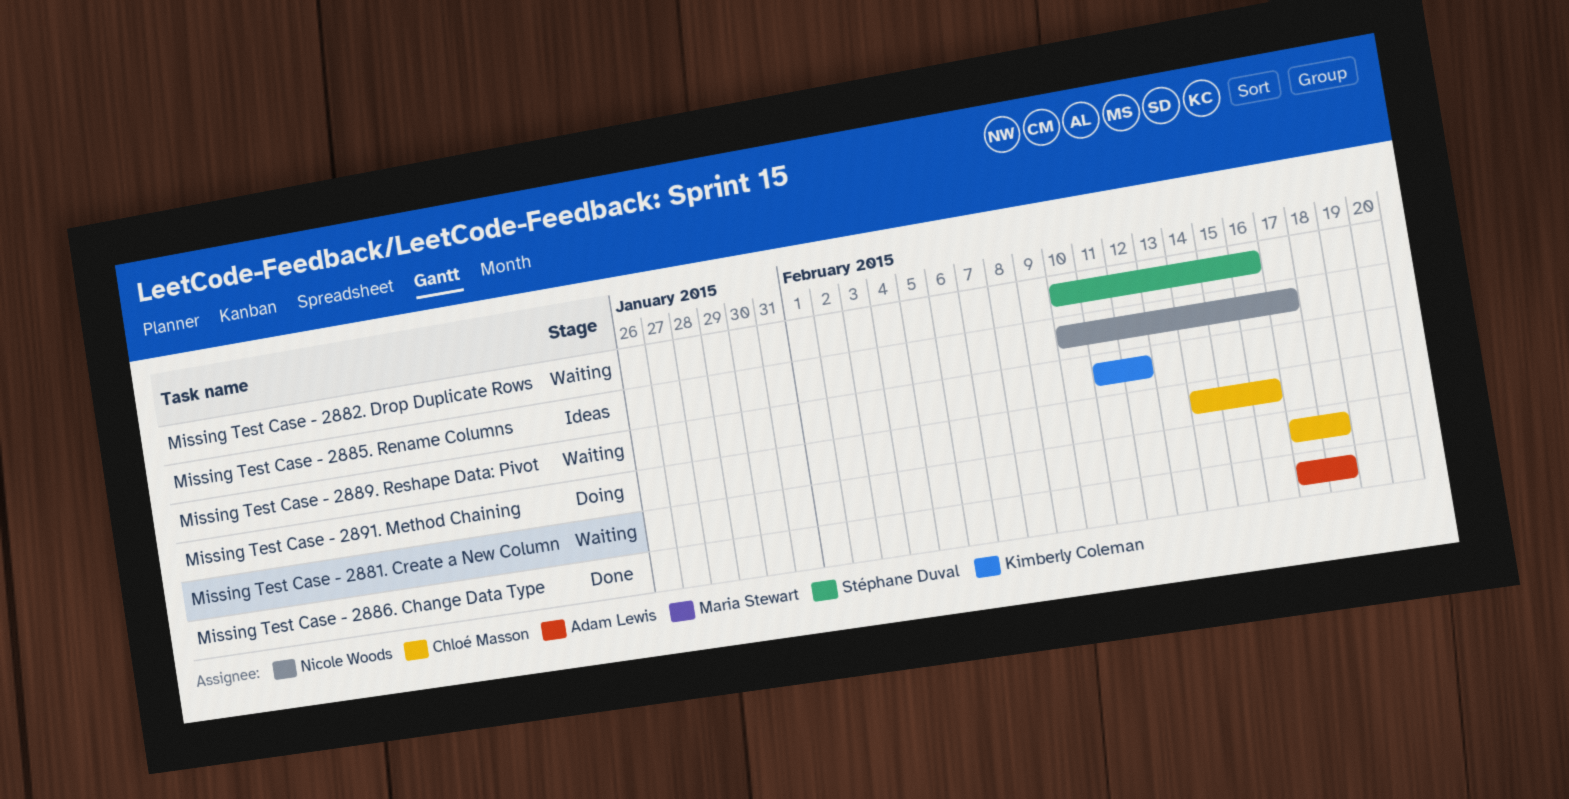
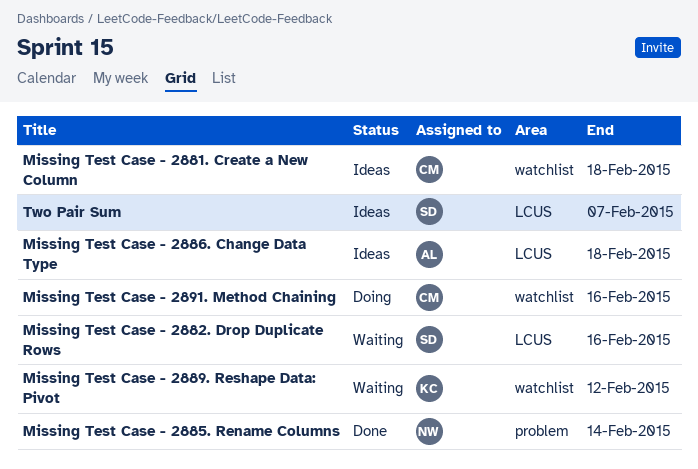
Missing Test Case - 2881. Create a New Column, status: Waiting -> Ideas
Missing Test Case - 2885. Rename Columns, status: Ideas -> Done
Missing Test Case - 2885. Rename Columns, due: Feb 17 -> Feb 14
Missing Test Case - 2886. Change Data Type, status: Done -> Ideas
Two Pair Sum: none -> present

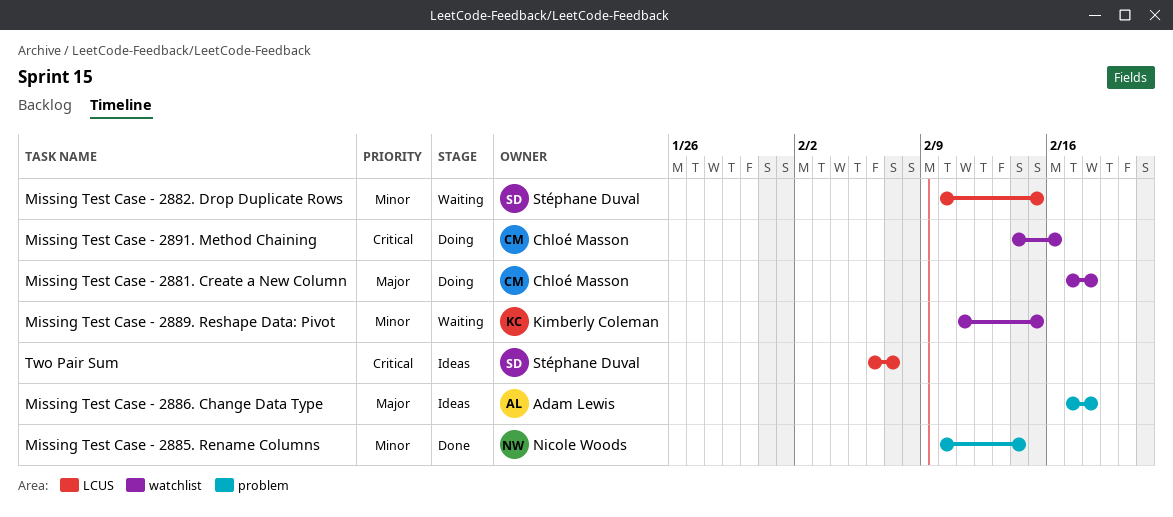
Missing Test Case - 2881. Create a New Column, status: Ideas -> Doing
Missing Test Case - 2882. Drop Duplicate Rows, due: Feb 16 -> Feb 15
Missing Test Case - 2886. Change Data Type, label: LCUS -> problem
Missing Test Case - 2889. Reshape Data: Pivot, due: Feb 12 -> Feb 15

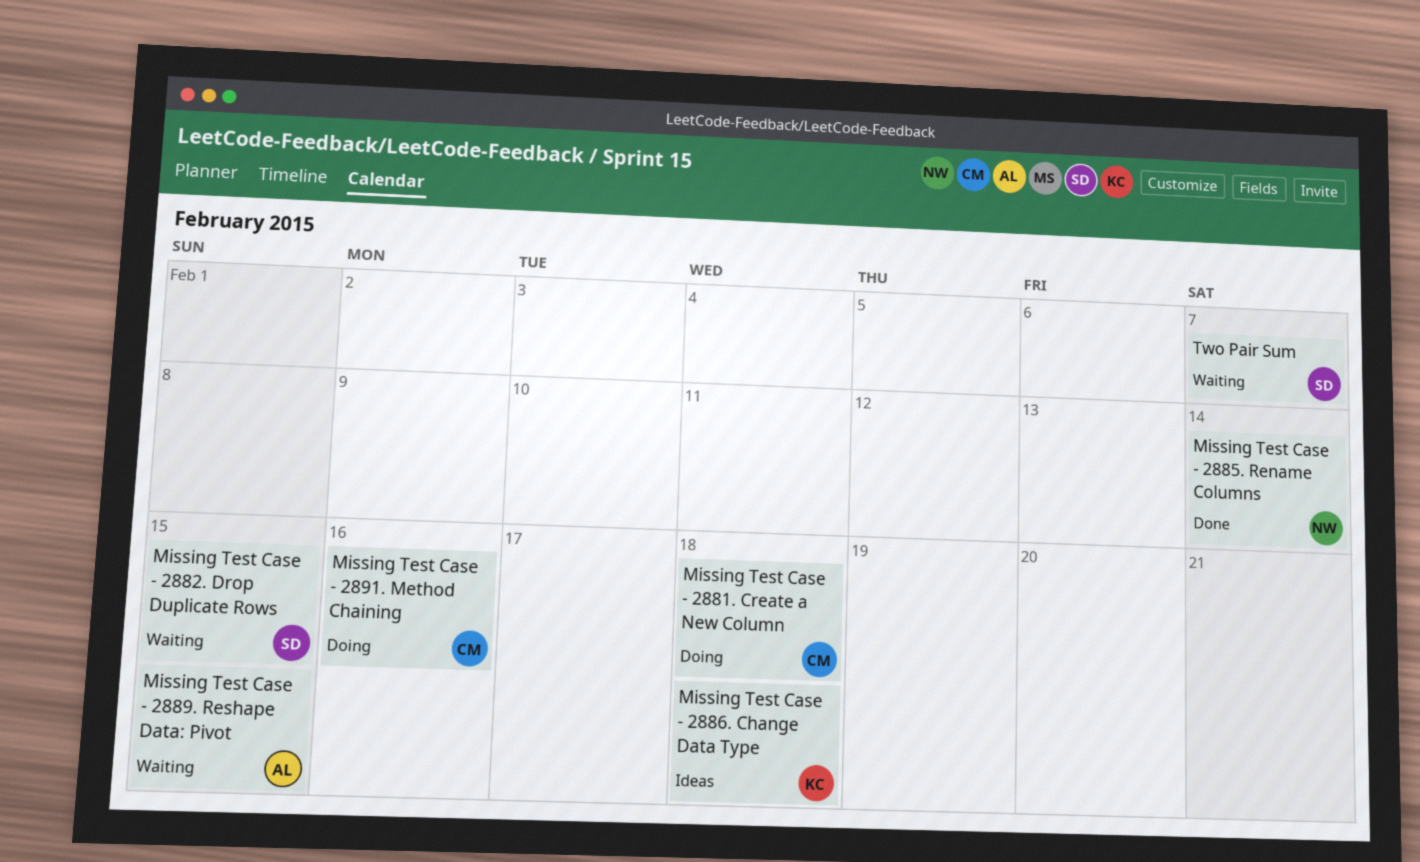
Missing Test Case - 2886. Change Data Type, owner: Adam Lewis -> Kimberly Coleman
Missing Test Case - 2889. Reshape Data: Pivot, owner: Kimberly Coleman -> Adam Lewis
Two Pair Sum, status: Ideas -> Waiting

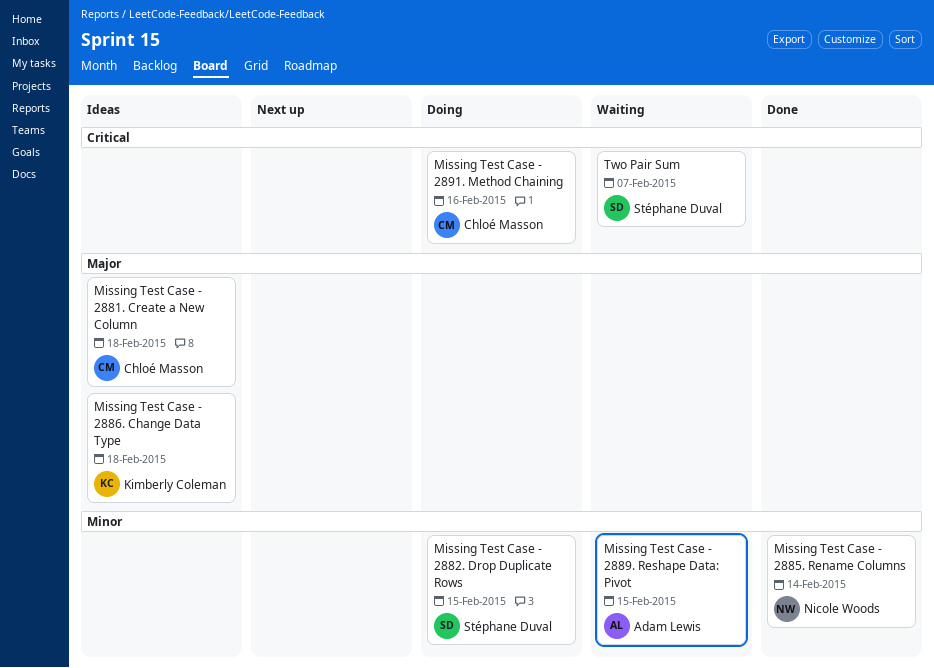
Missing Test Case - 2881. Create a New Column, status: Doing -> Ideas
Missing Test Case - 2882. Drop Duplicate Rows, status: Waiting -> Doing

